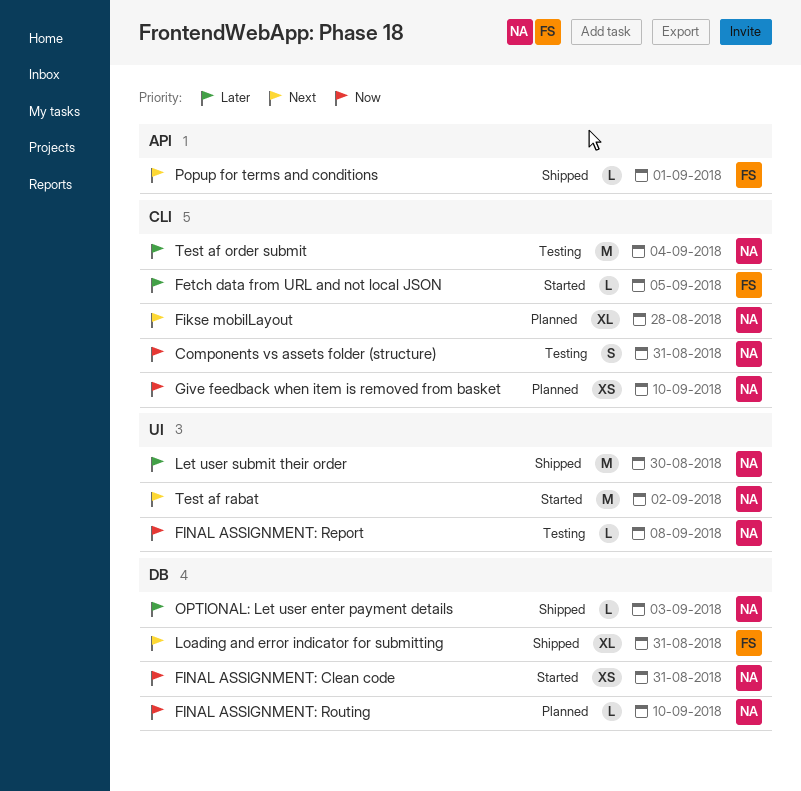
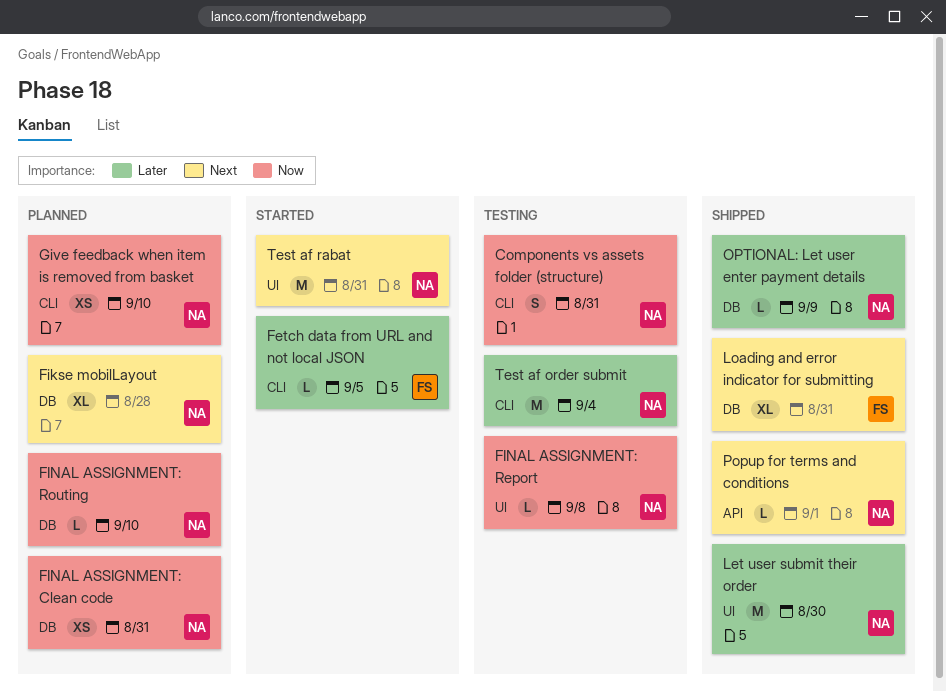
Fikse mobilLayout, label: CLI -> DB
FINAL ASSIGNMENT: Clean code, status: Started -> Planned
OPTIONAL: Let user enter payment details, due: Sep 3 -> Sep 9
Popup for terms and conditions, owner: FS -> NA
Test af rabat, due: Sep 2 -> Aug 31

